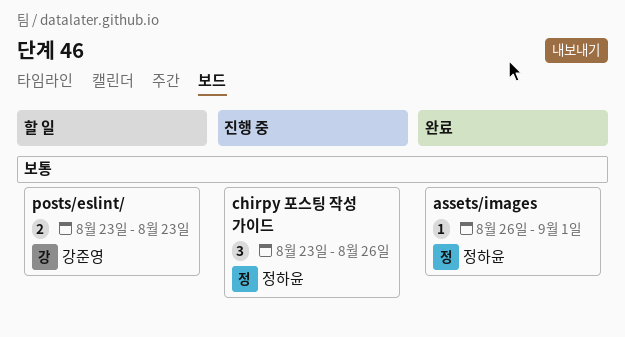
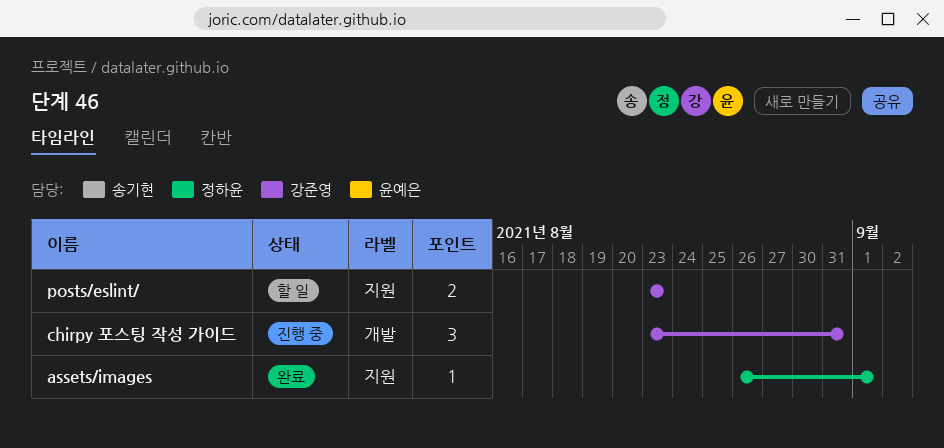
chirpy 포스팅 작성 가이드, owner: 정하윤 -> 강준영
chirpy 포스팅 작성 가이드, due: Aug 26 -> Aug 31

